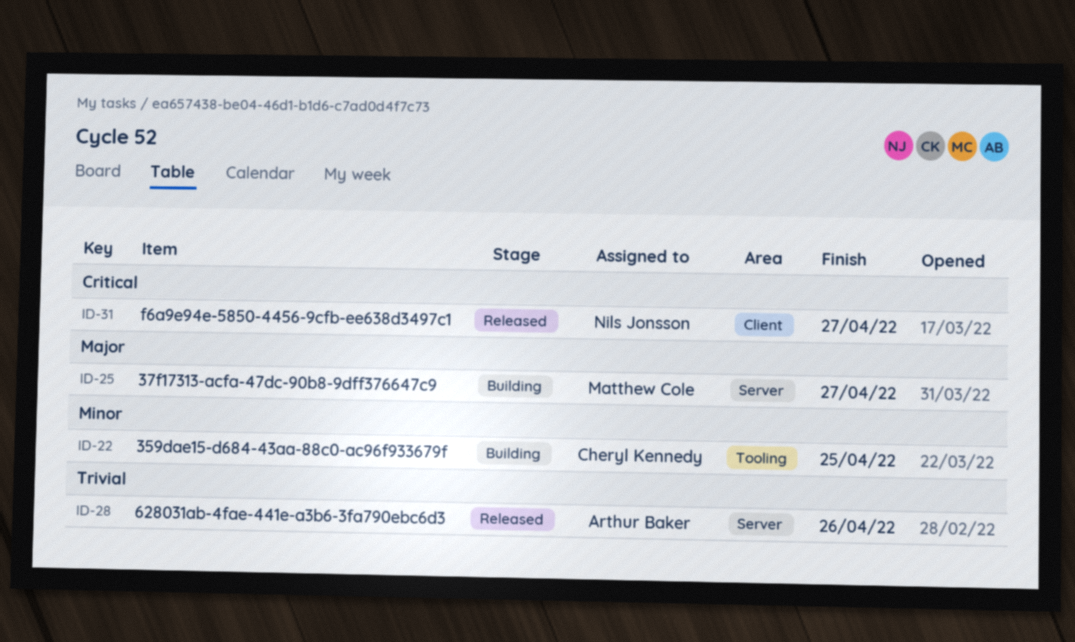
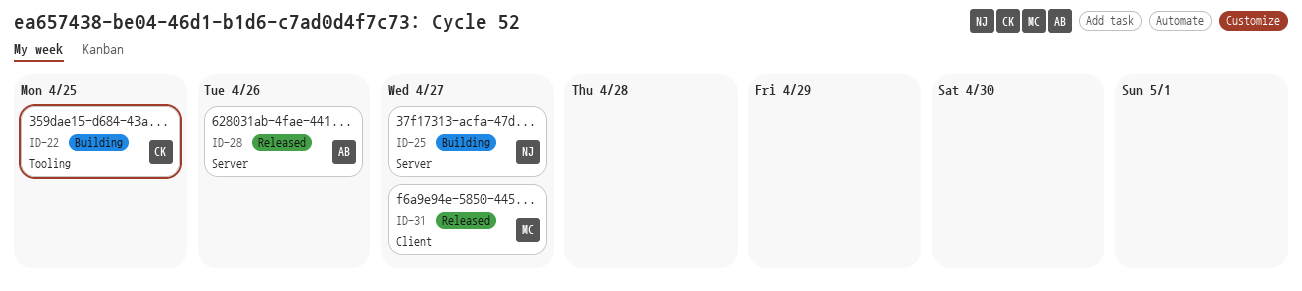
ID-25, owner: Matthew Cole -> Nils Jonsson
ID-31, owner: Nils Jonsson -> Matthew Cole

